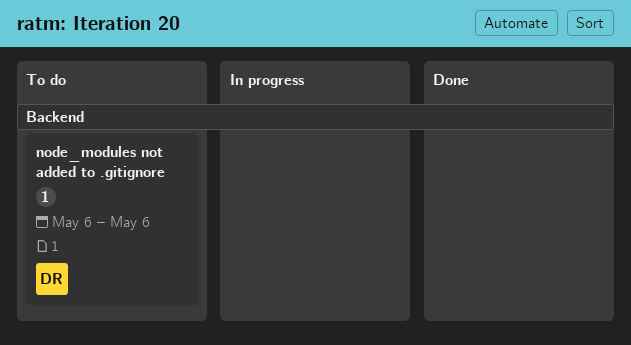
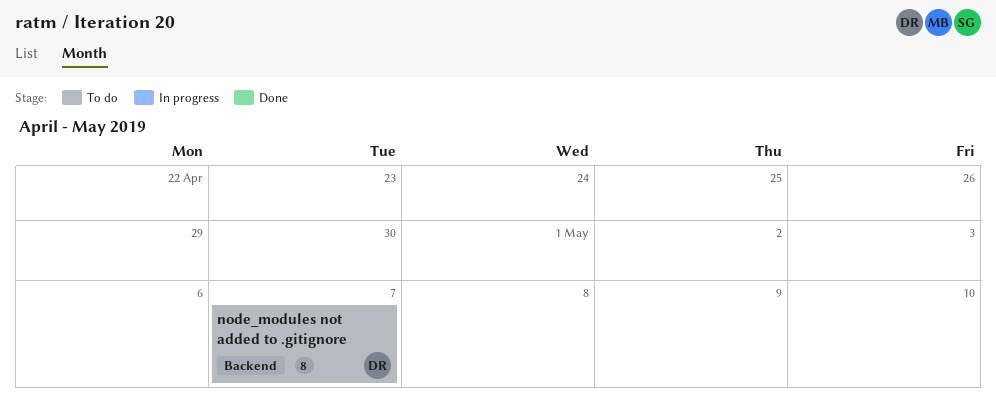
node_modules not added to .gitignore, estimate: 1 -> 8
node_modules not added to .gitignore, due: May 6 -> May 7

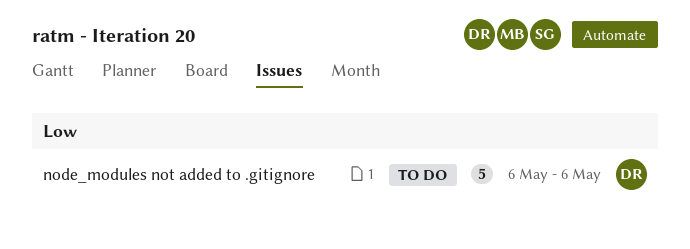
node_modules not added to .gitignore, estimate: 8 -> 5
node_modules not added to .gitignore, due: May 7 -> May 6

